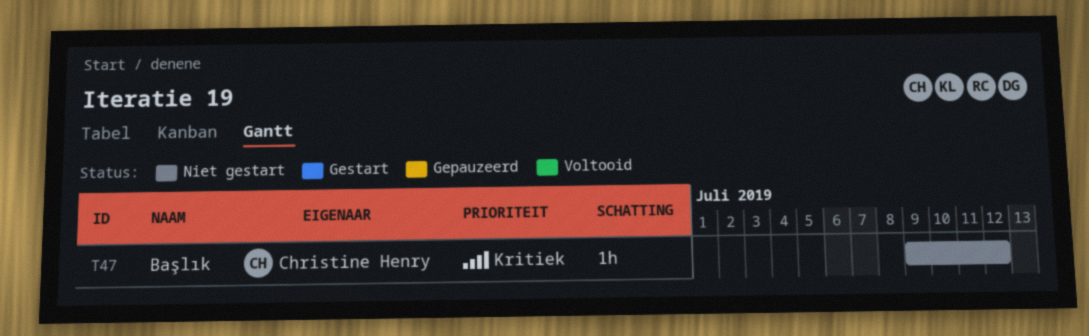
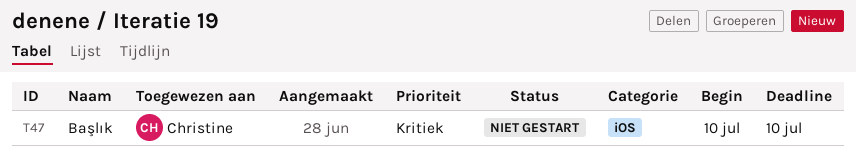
T47, start: Jul 9 -> Jul 10
T47, due: Jul 12 -> Jul 10

